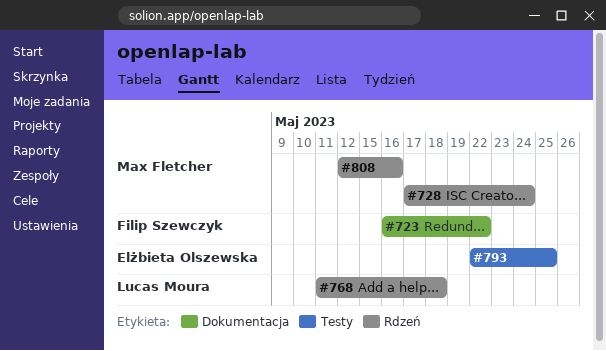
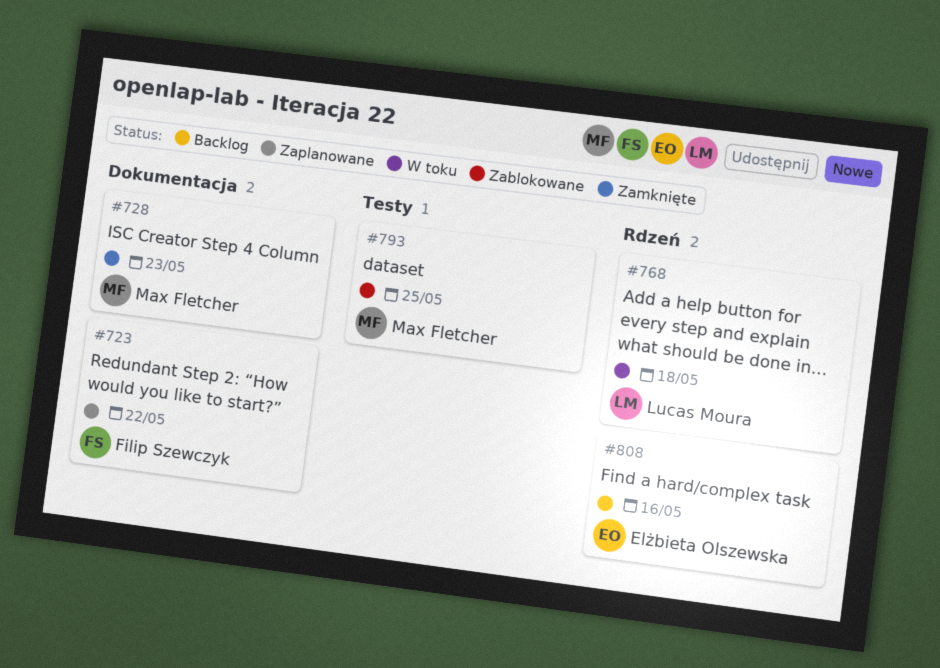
#728, label: Rdzeń -> Dokumentacja
#728, due: May 24 -> May 23
#793, owner: Elżbieta Olszewska -> Max Fletcher
#808, owner: Max Fletcher -> Elżbieta Olszewska

